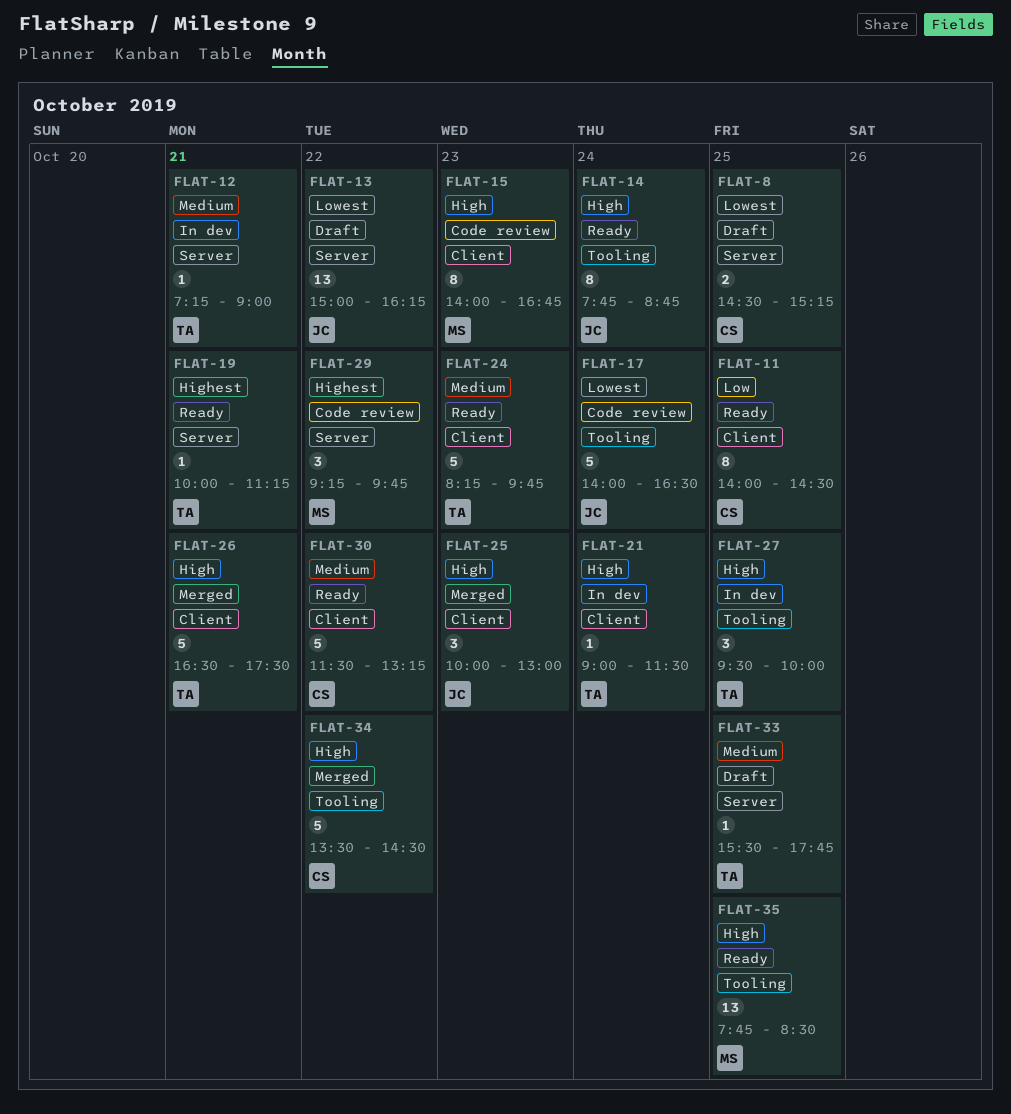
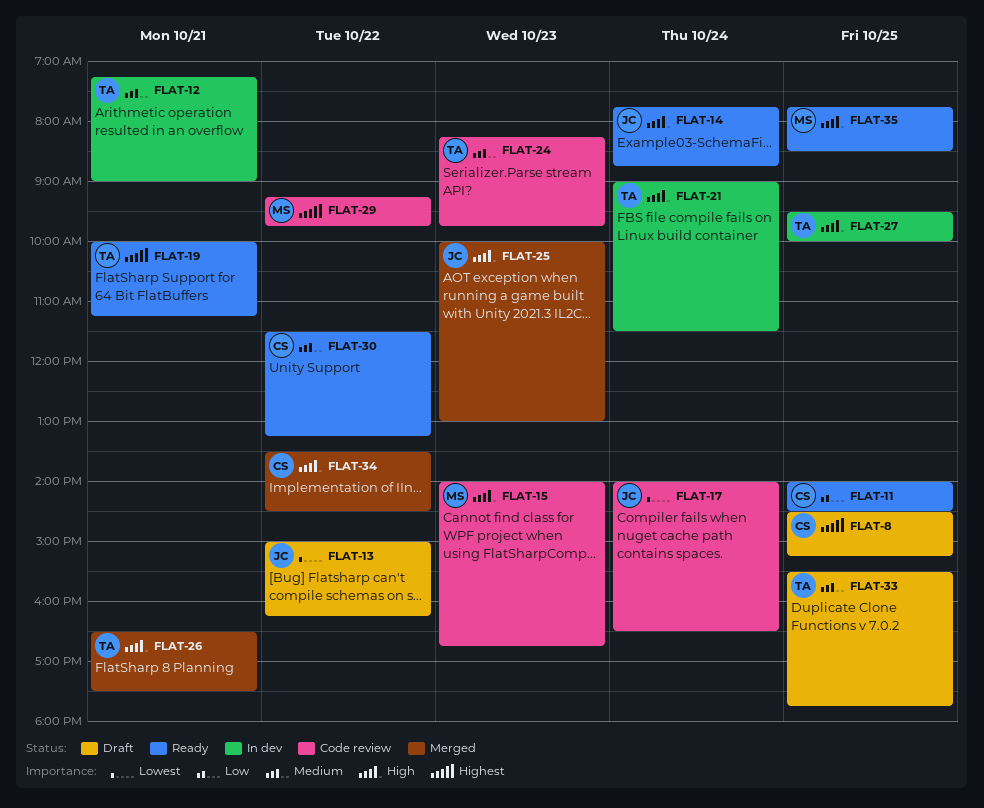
FLAT-8, priority: Lowest -> Highest
FLAT-24, status: Ready -> Code review

